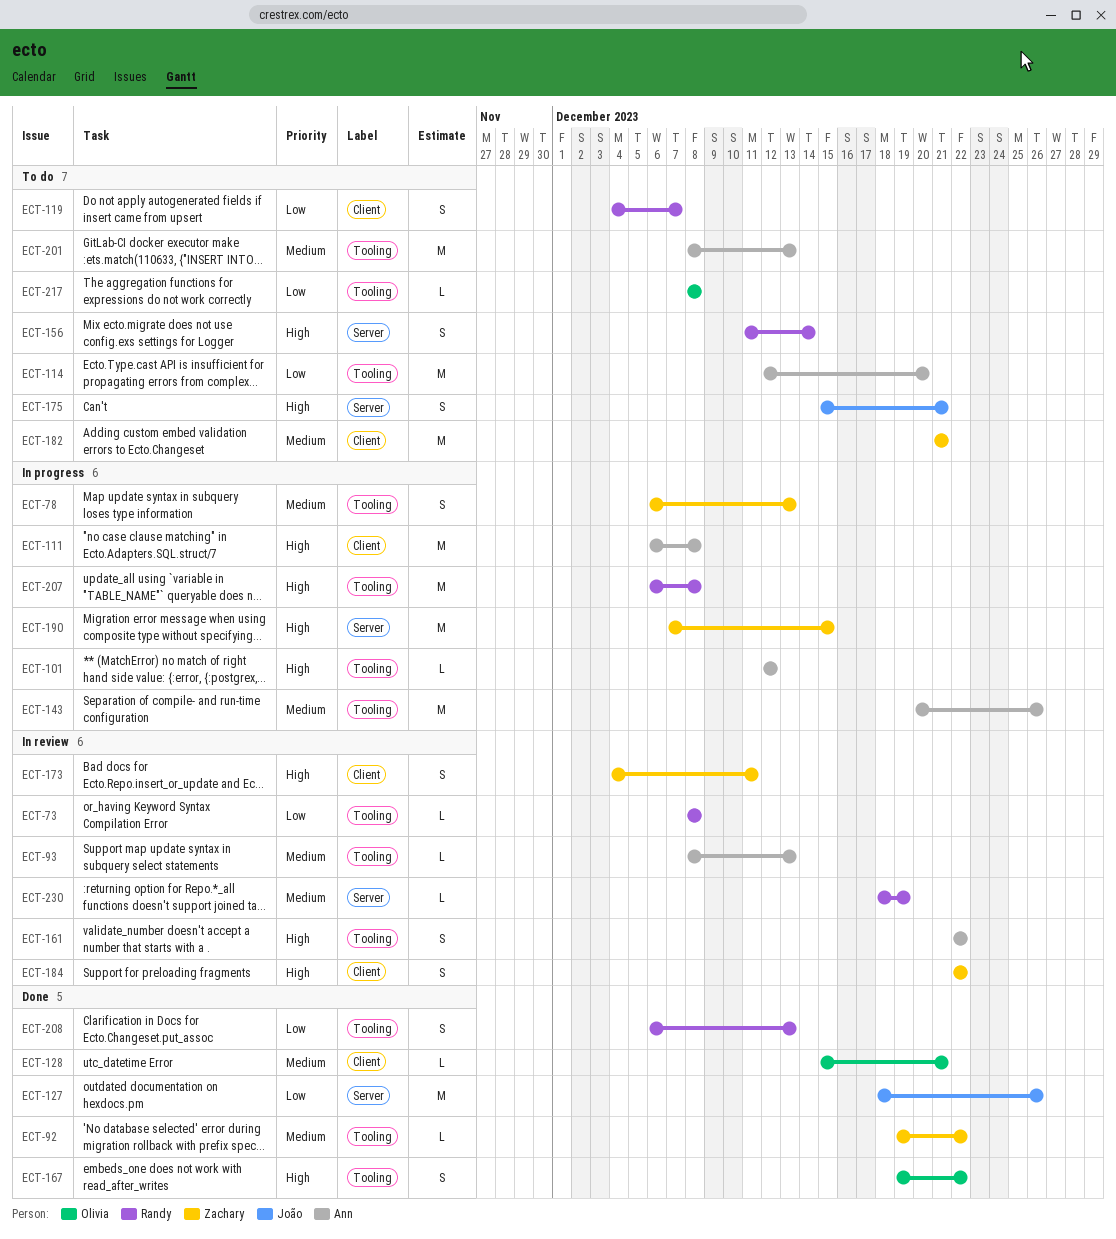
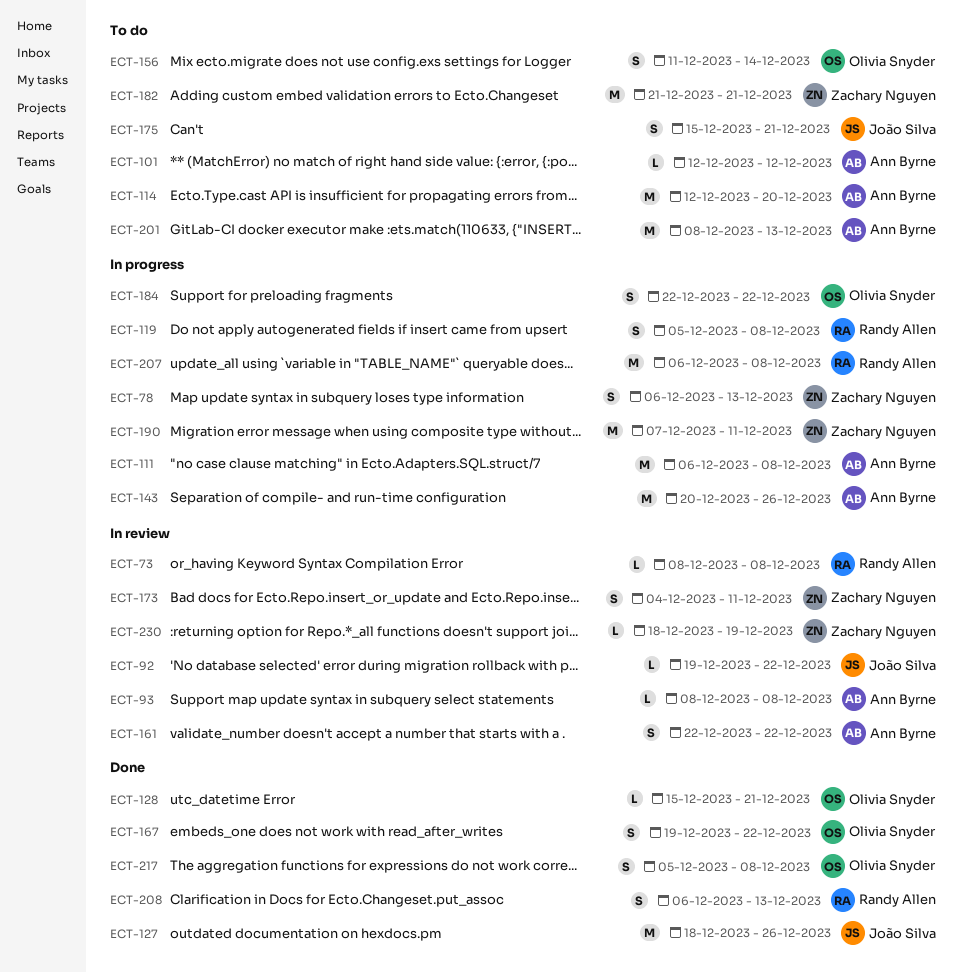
ECT-92, status: Done -> In review
ECT-92, owner: Zachary Nguyen -> João Silva
ECT-93, due: Dec 13 -> Dec 8
ECT-101, status: In progress -> To do
ECT-119, status: To do -> In progress
ECT-119, start: Dec 4 -> Dec 5
ECT-119, due: Dec 7 -> Dec 8
ECT-156, owner: Randy Allen -> Olivia Snyder
ECT-184, status: In review -> In progress
ECT-184, owner: Zachary Nguyen -> Olivia Snyder
ECT-190, due: Dec 15 -> Dec 11
ECT-217, status: To do -> Done
ECT-217, estimate: L -> S
ECT-217, start: Dec 8 -> Dec 5
ECT-230, owner: Randy Allen -> Zachary Nguyen

